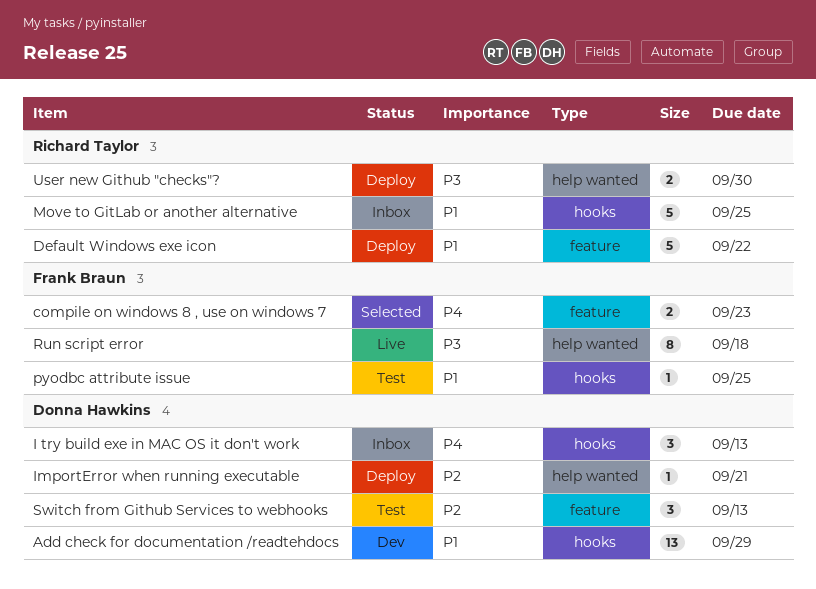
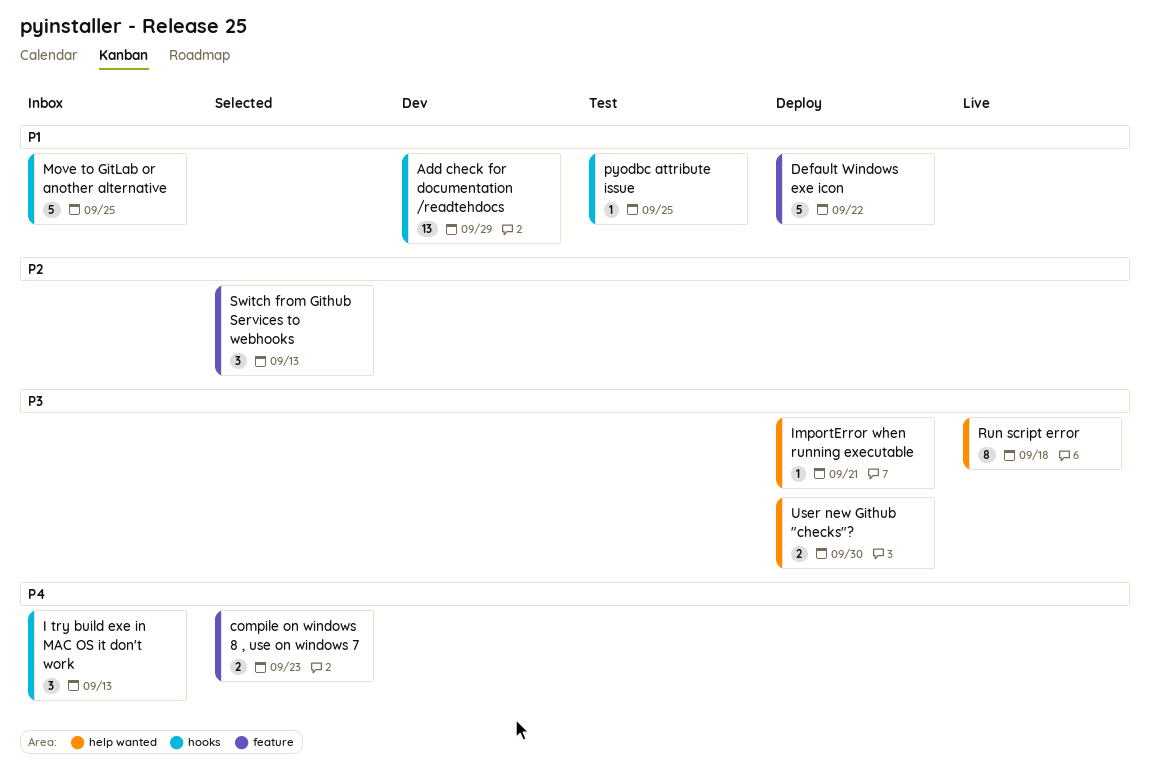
ImportError when running executable, priority: P2 -> P3
Switch from Github Services to webhooks, status: Test -> Selected

